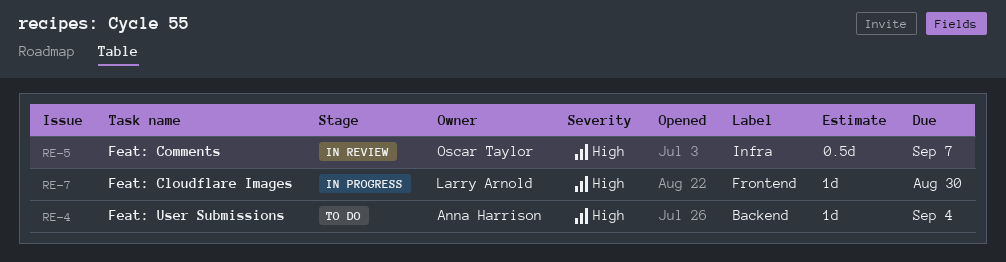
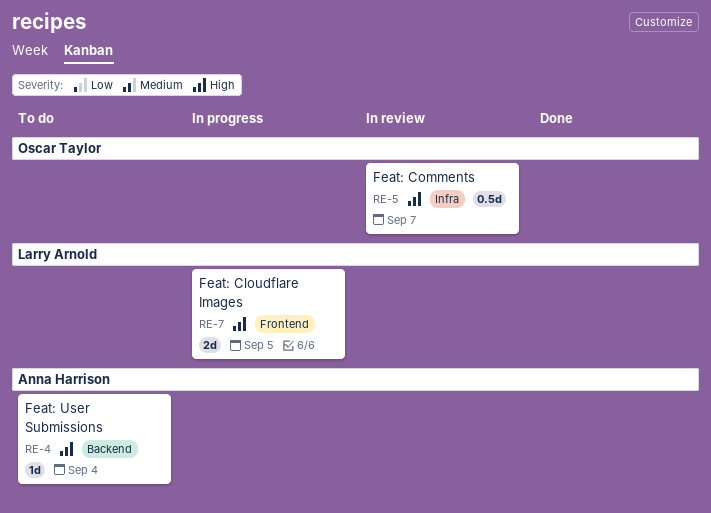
RE-7, estimate: 1d -> 2d
RE-7, due: Aug 30 -> Sep 5

